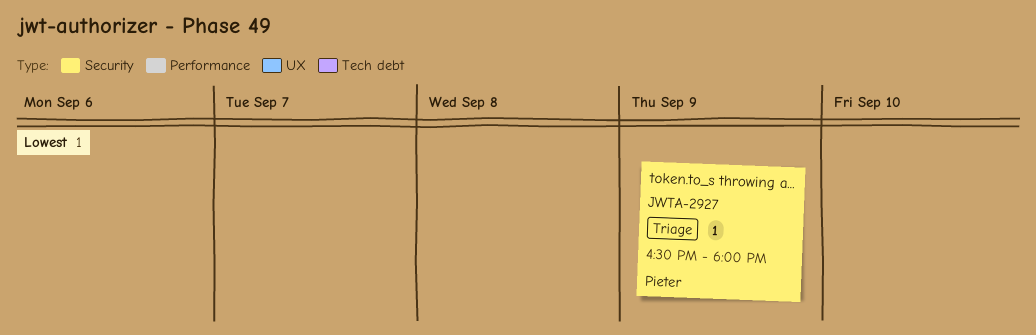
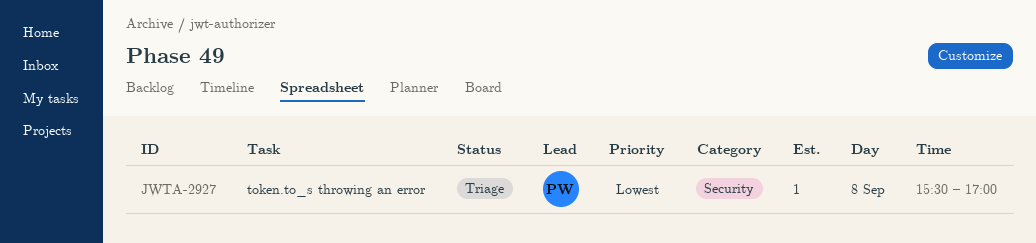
JWTA-2927, day: Sep 9 -> Sep 8
JWTA-2927, begins: 16:30 -> 15:30
JWTA-2927, ends: 18:00 -> 17:00

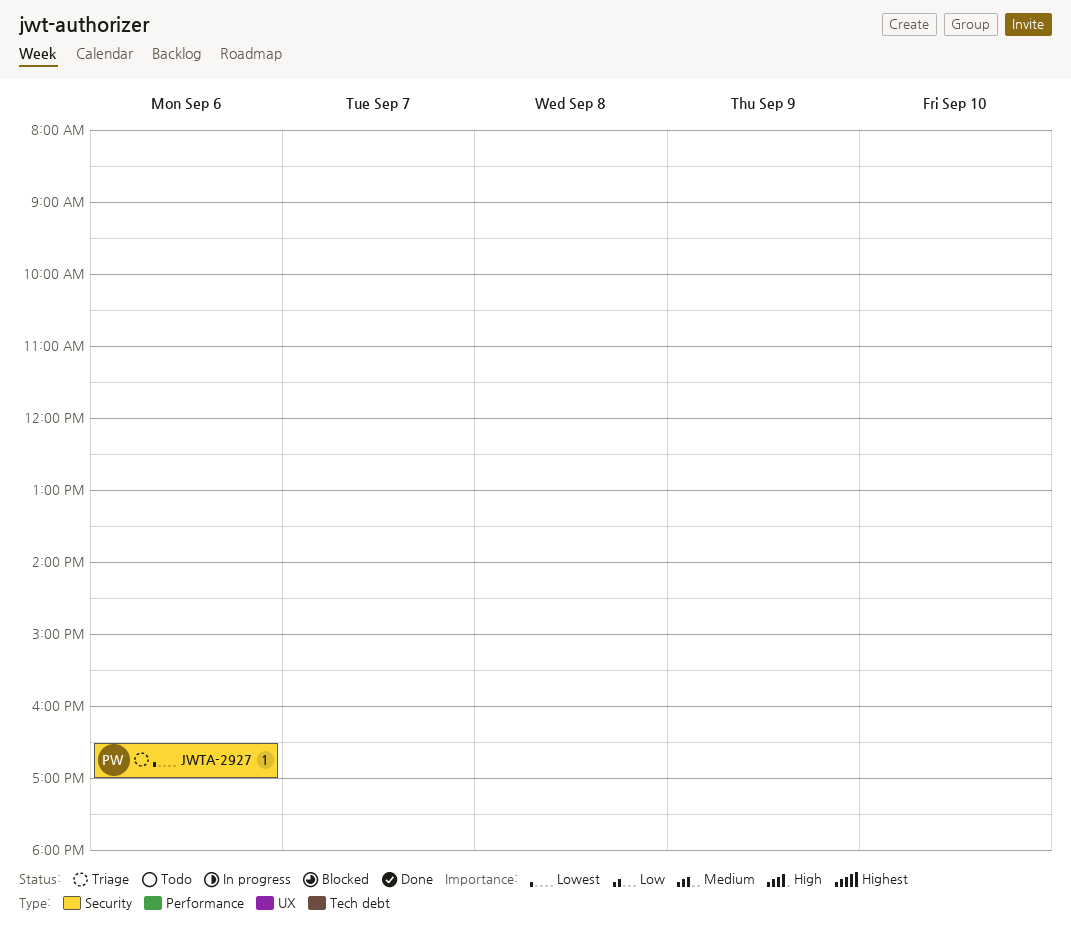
JWTA-2927, day: Sep 8 -> Sep 6
JWTA-2927, begins: 15:30 -> 16:30

